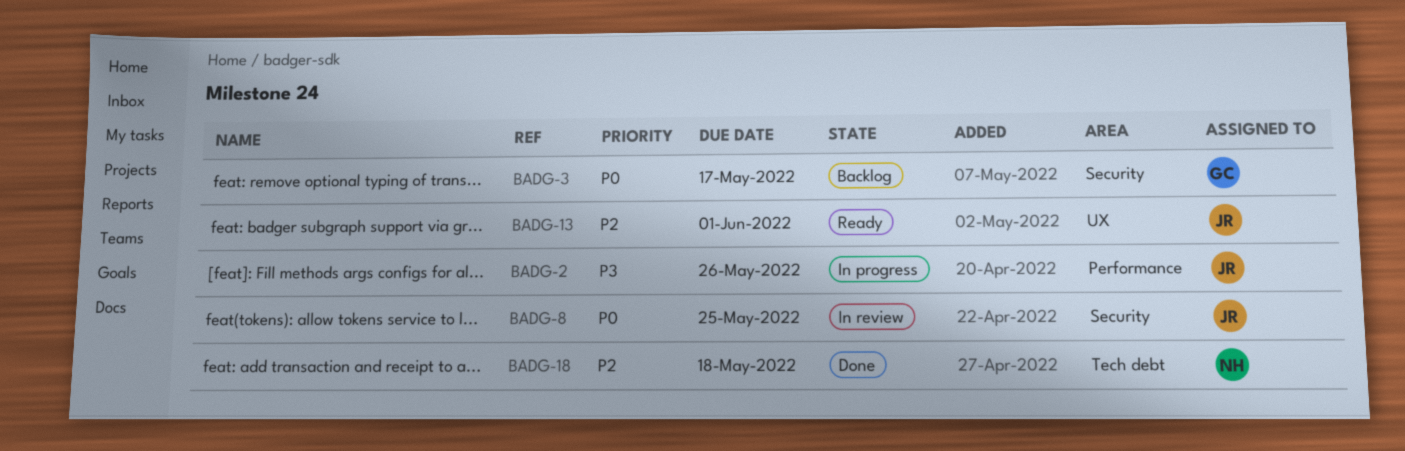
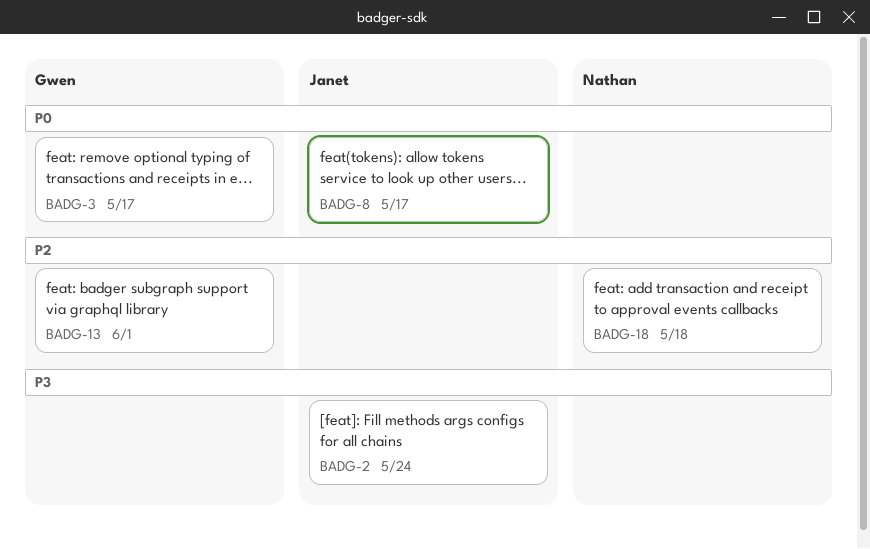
BADG-2, due: May 26 -> May 24
BADG-8, due: May 25 -> May 17
BADG-13, owner: Janet -> Gwen

